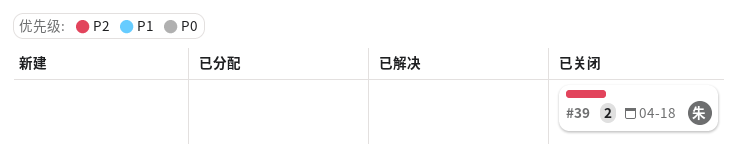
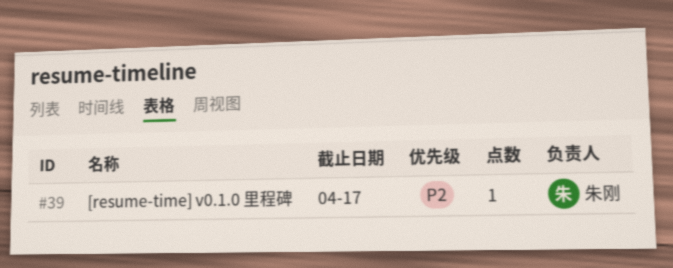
#39, estimate: 2 -> 1
#39, due: Apr 18 -> Apr 17

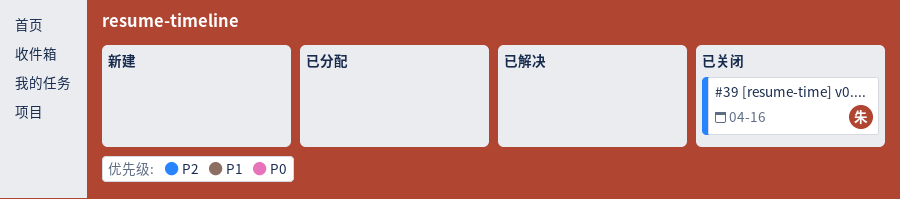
#39, due: Apr 17 -> Apr 16

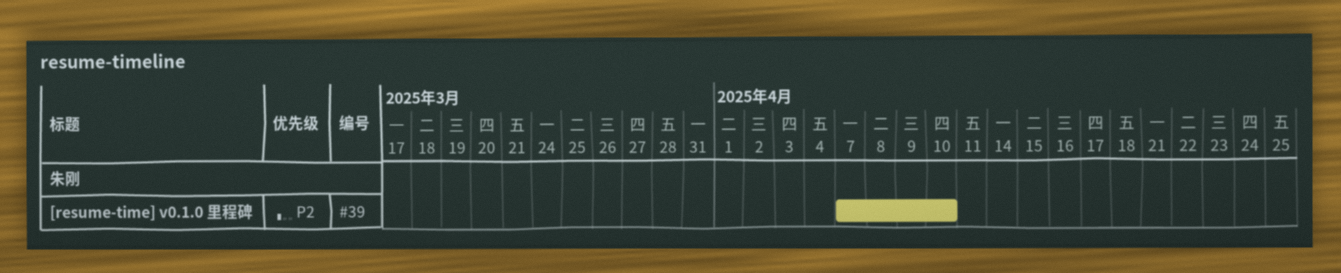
#39, due: Apr 16 -> Apr 10

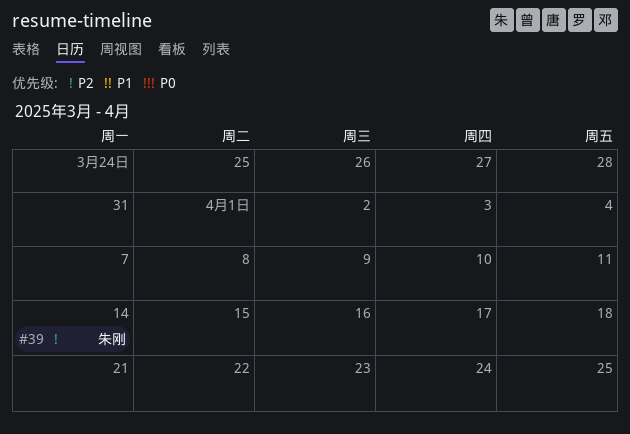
#39, due: Apr 10 -> Apr 14

